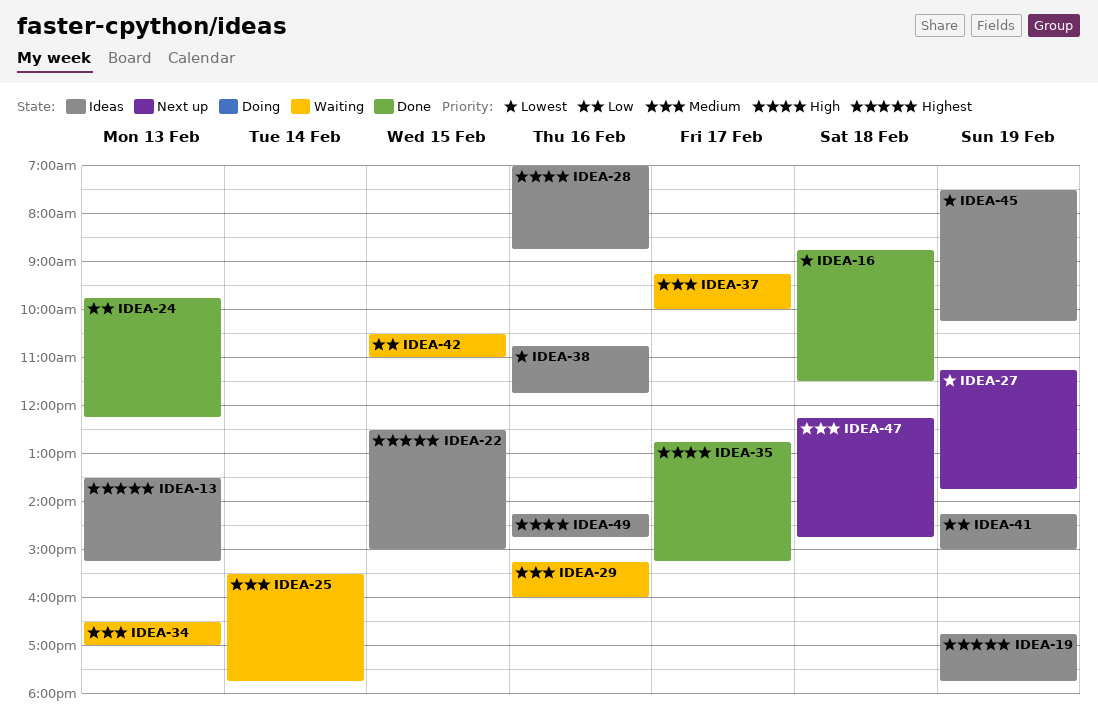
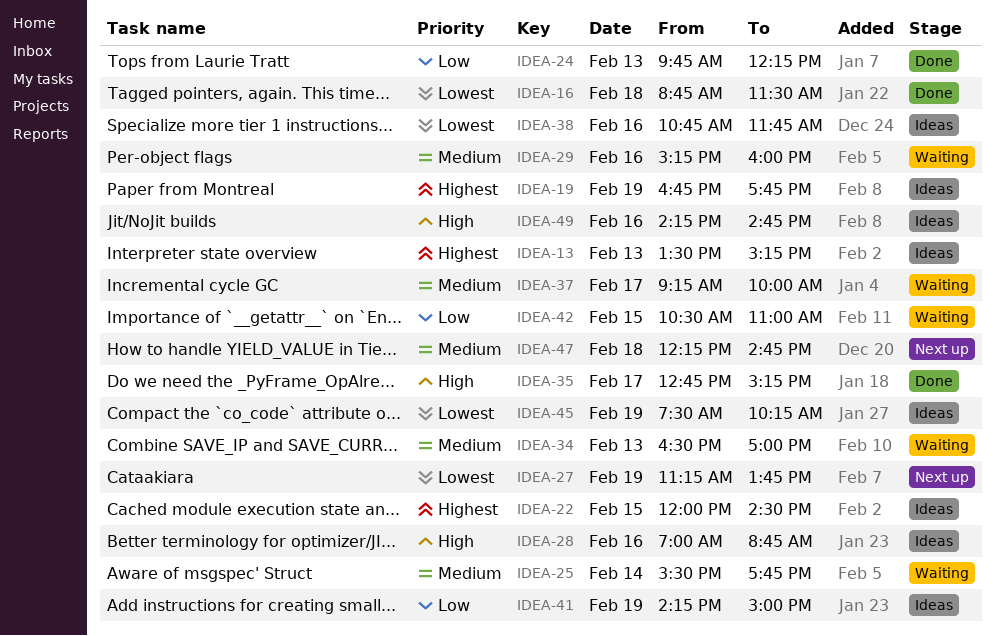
IDEA-22, begins: 12:30 -> 12:00
IDEA-22, ends: 15:00 -> 14:30

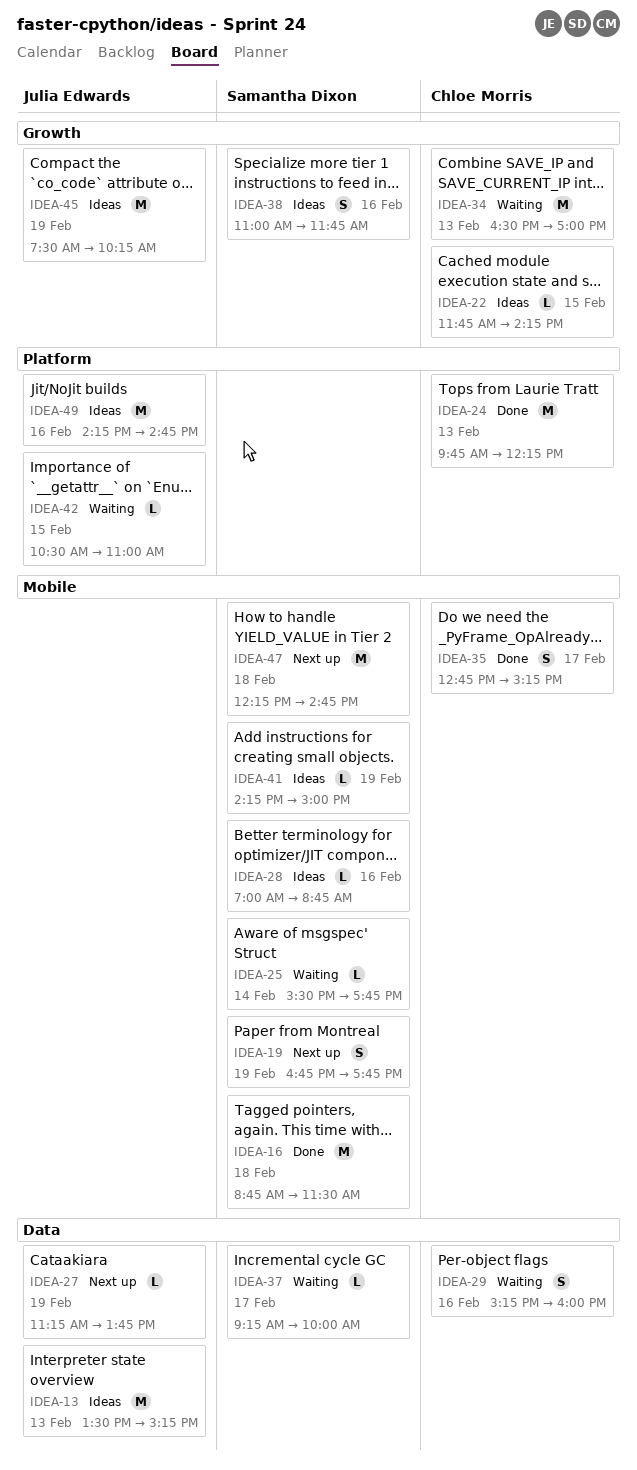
IDEA-19, status: Ideas -> Next up
IDEA-22, begins: 12:00 -> 11:45
IDEA-22, ends: 14:30 -> 14:15
IDEA-38, begins: 10:45 -> 11:00

